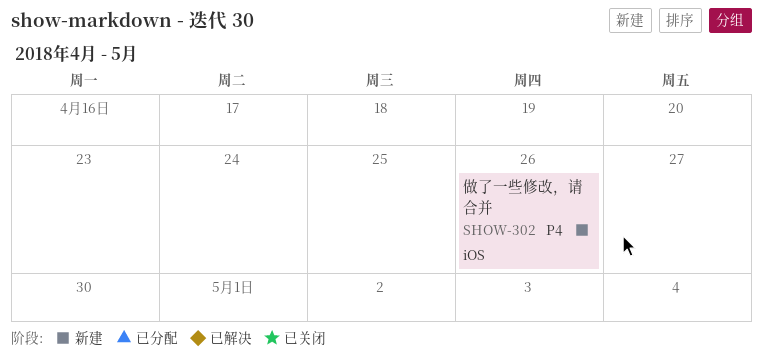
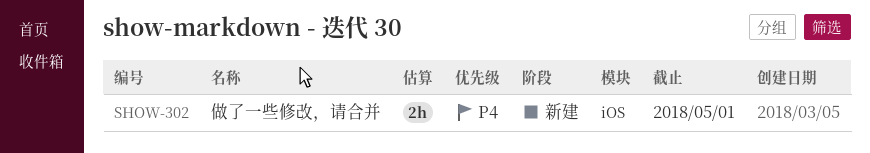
SHOW-302, due: Apr 26 -> May 1

